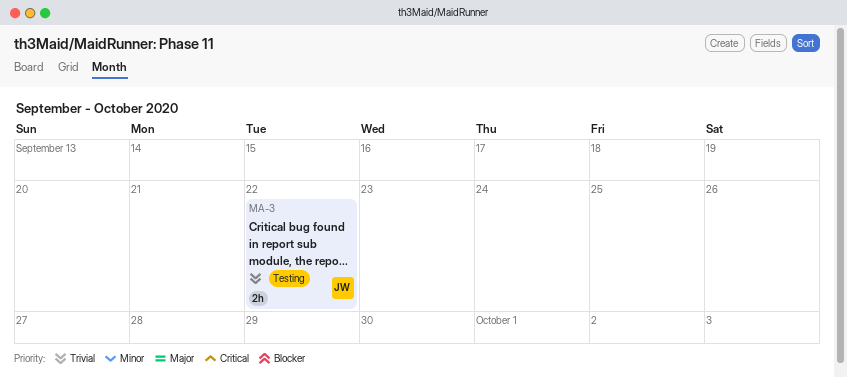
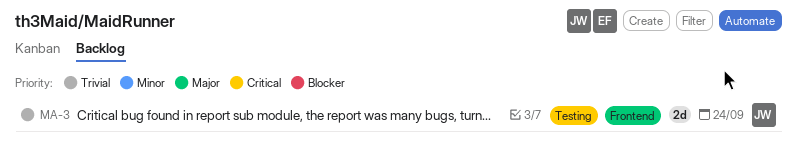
MA-3, estimate: 2h -> 2d
MA-3, due: Sep 22 -> Sep 24

